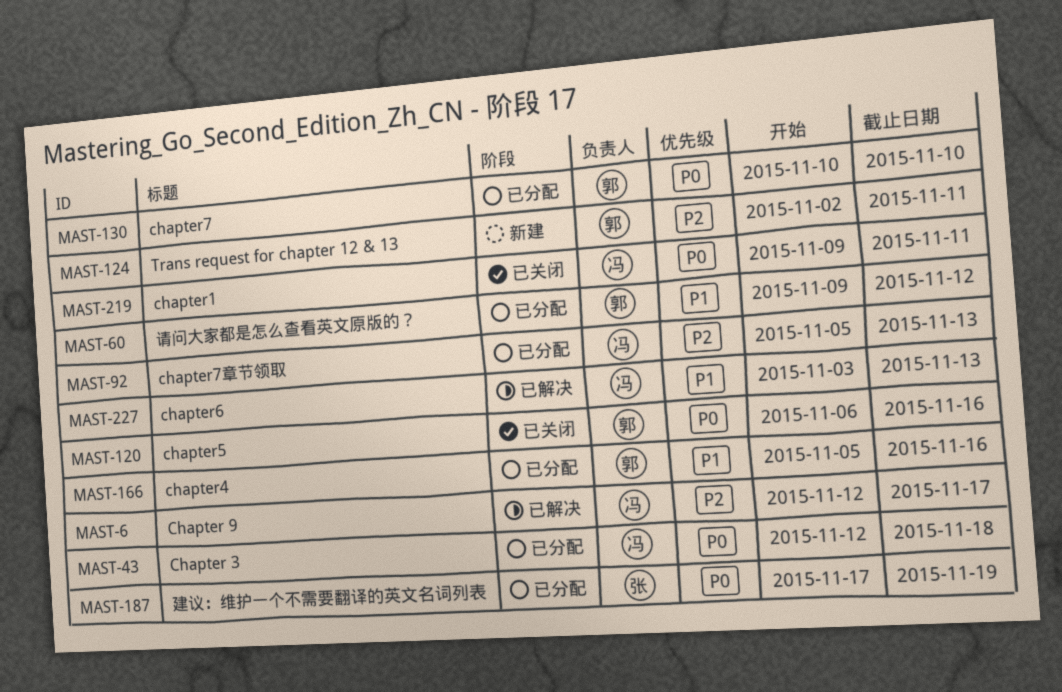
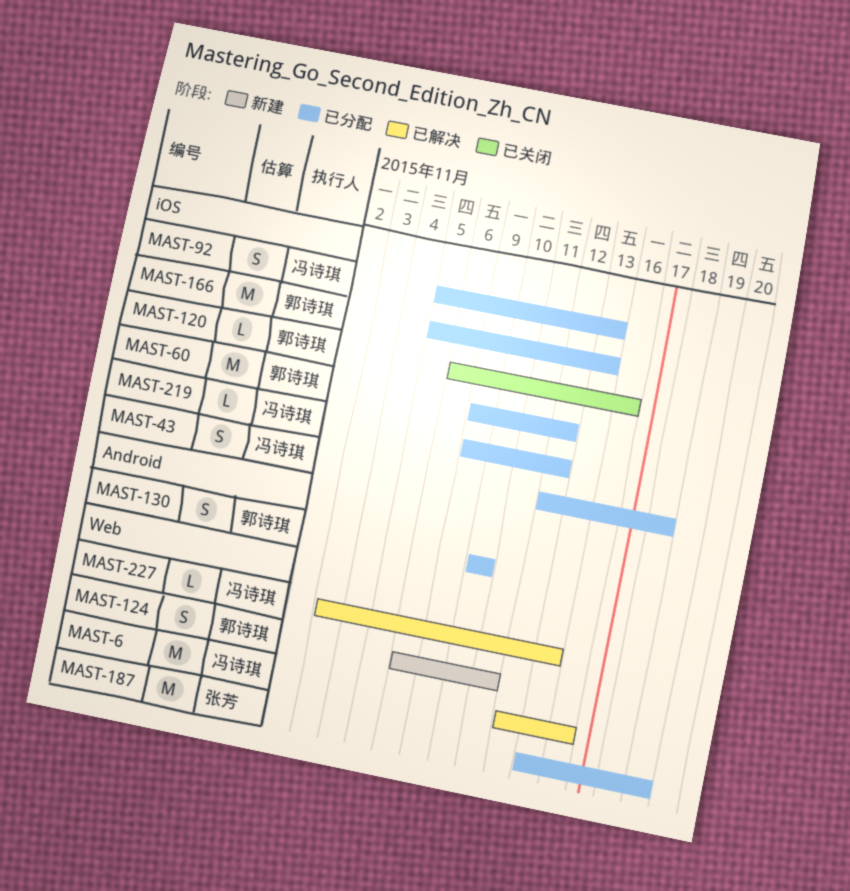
MAST-6, due: Nov 17 -> Nov 16
MAST-124, start: Nov 2 -> Nov 6
MAST-166, due: Nov 16 -> Nov 13
MAST-187, start: Nov 17 -> Nov 13
MAST-219, status: 已关闭 -> 已分配
MAST-219, due: Nov 11 -> Nov 12

